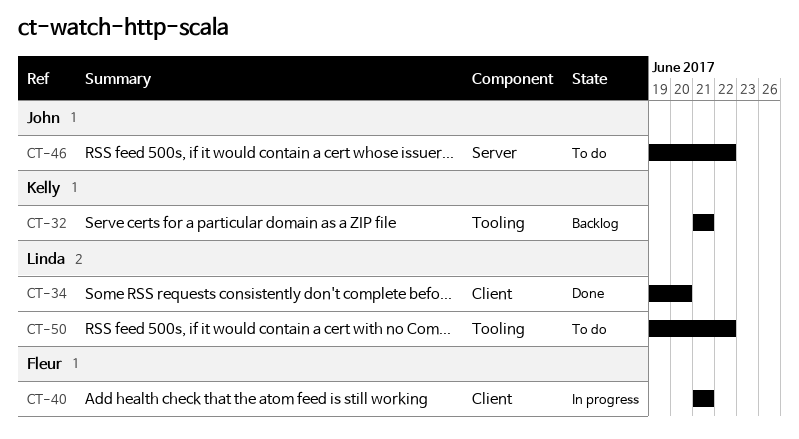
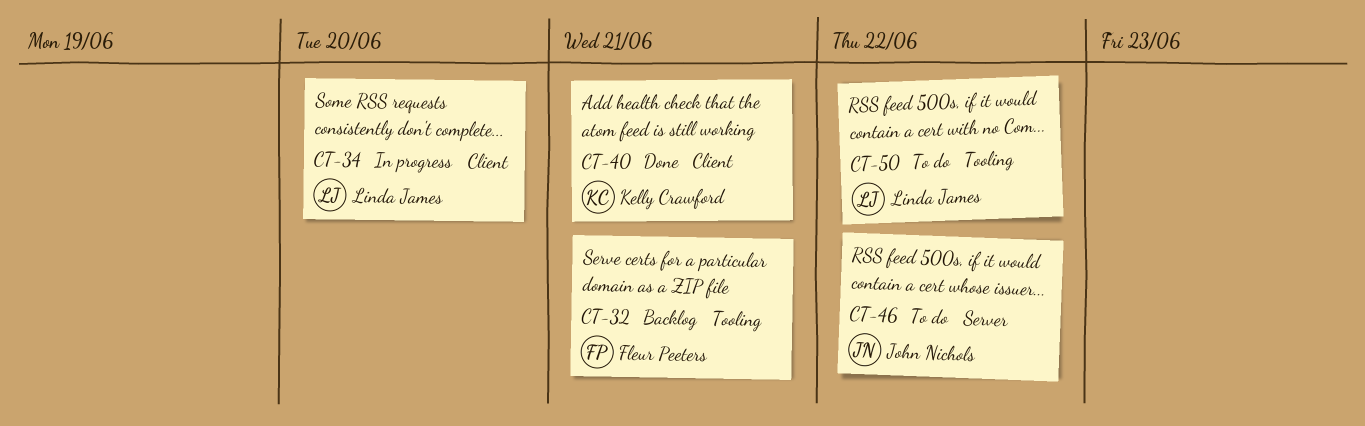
CT-32, owner: Kelly Crawford -> Fleur Peeters
CT-34, status: Done -> In progress
CT-40, status: In progress -> Done
CT-40, owner: Fleur Peeters -> Kelly Crawford

